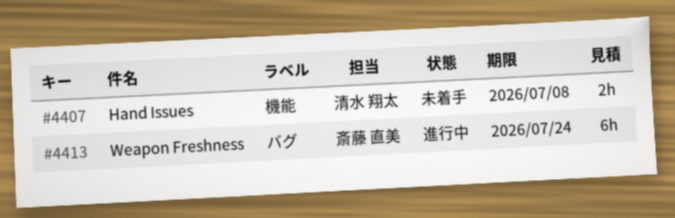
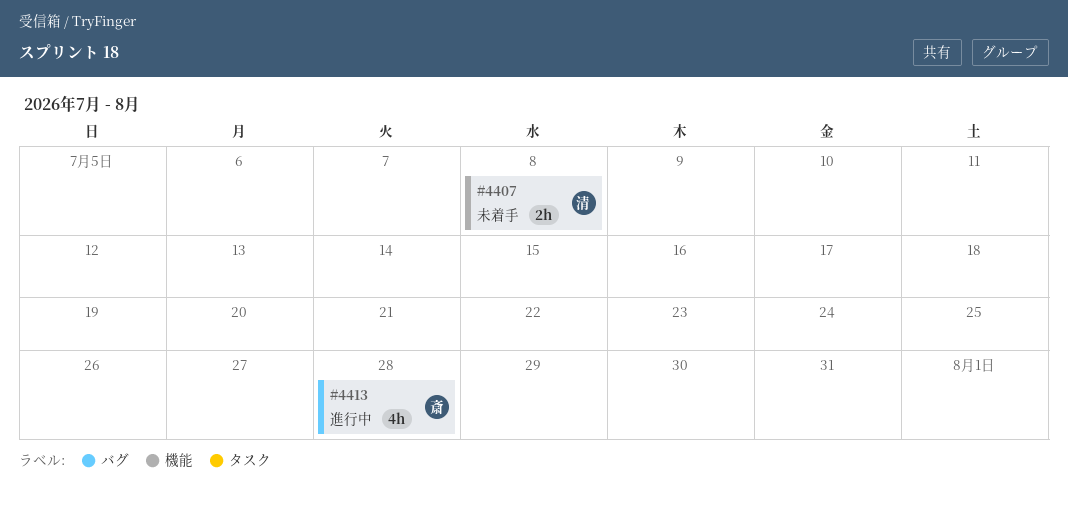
#4413, estimate: 6h -> 4h
#4413, due: Jul 24 -> Jul 28

